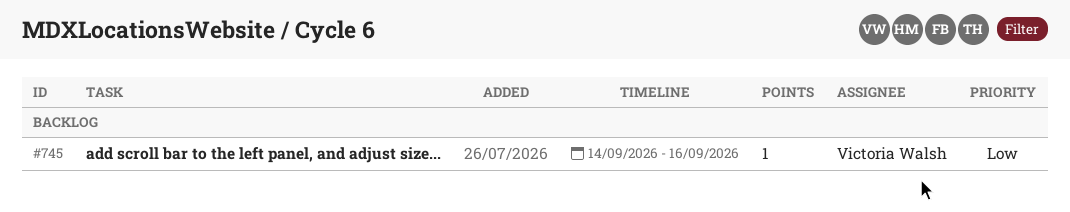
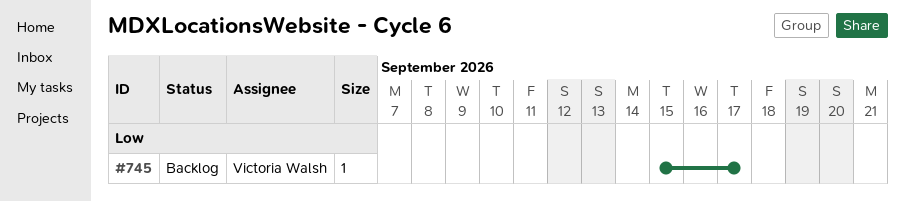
#745, start: Sep 14 -> Sep 15
#745, due: Sep 16 -> Sep 17

